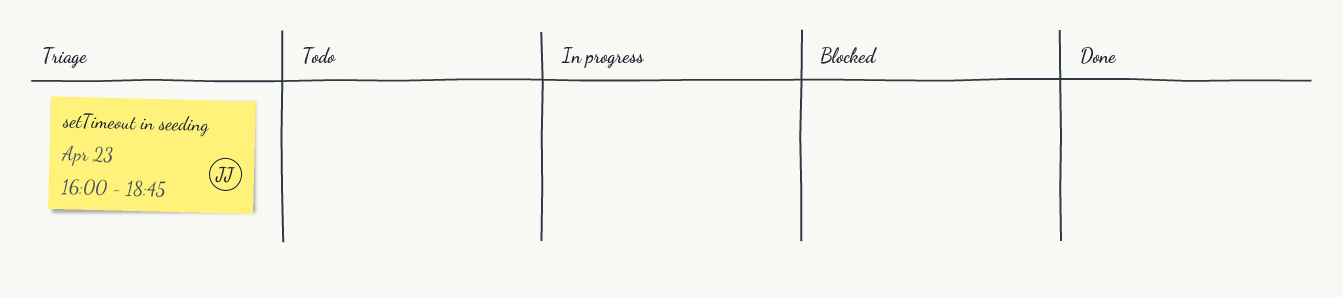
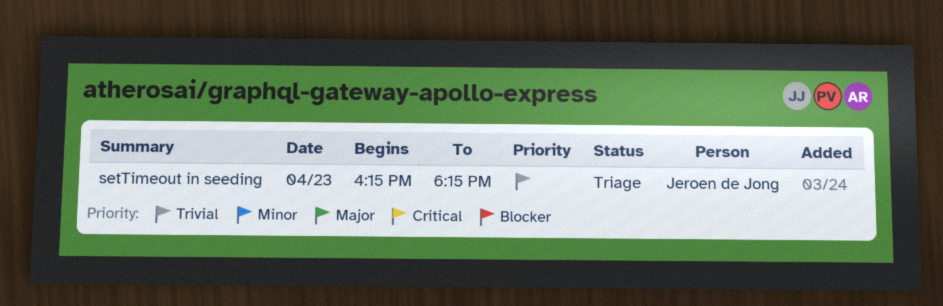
setTimeout in seeding, begins: 16:00 -> 16:15
setTimeout in seeding, ends: 18:45 -> 18:15

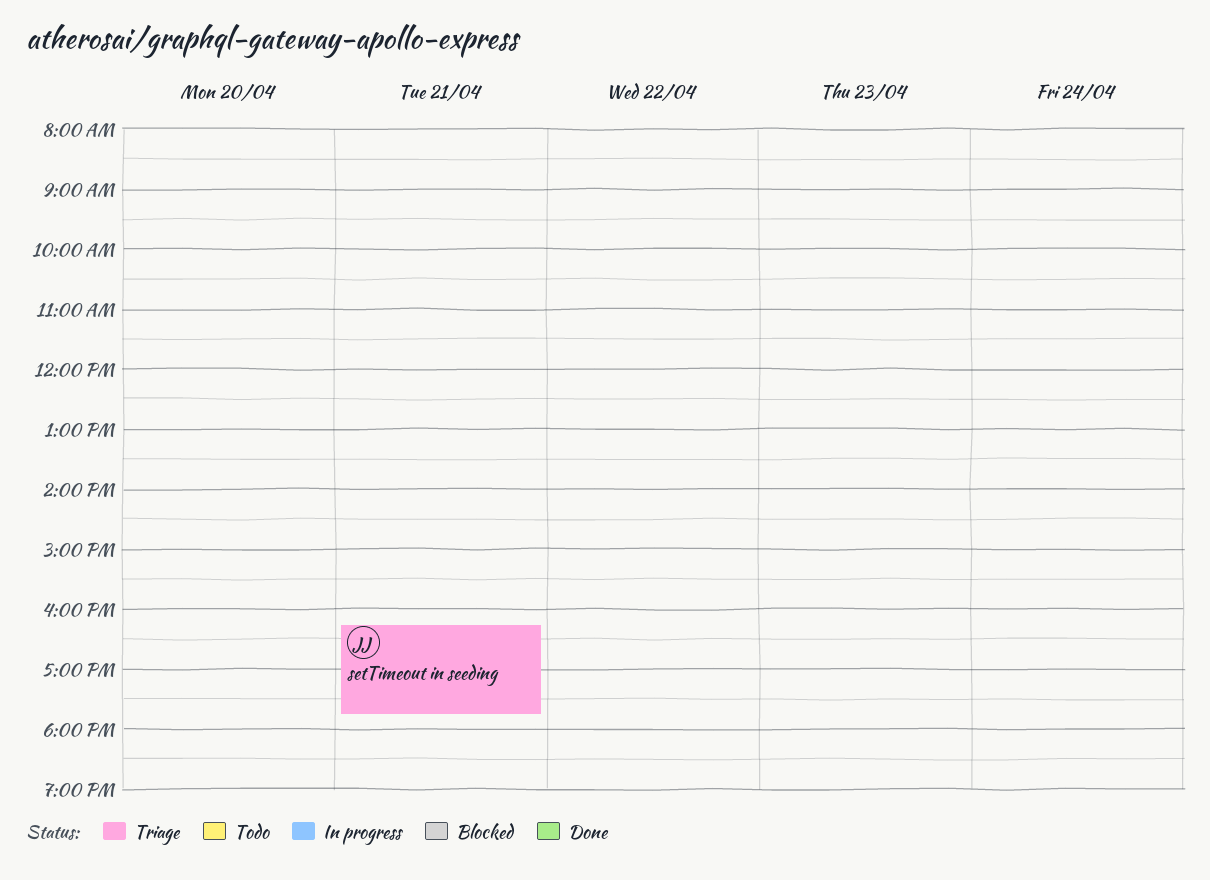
setTimeout in seeding, day: Apr 23 -> Apr 21
setTimeout in seeding, ends: 18:15 -> 17:45

